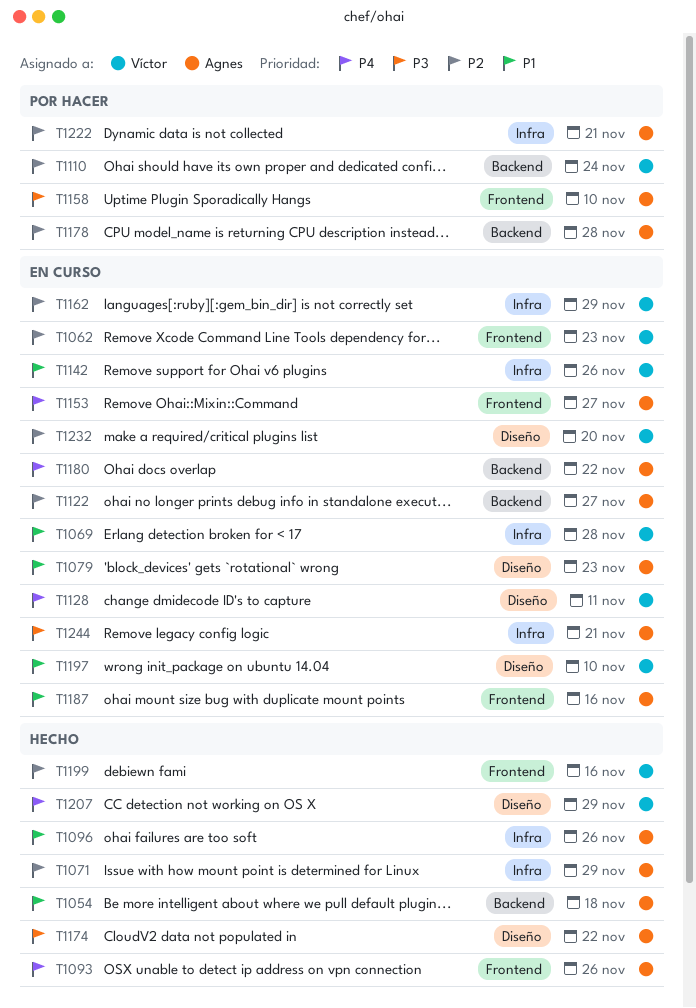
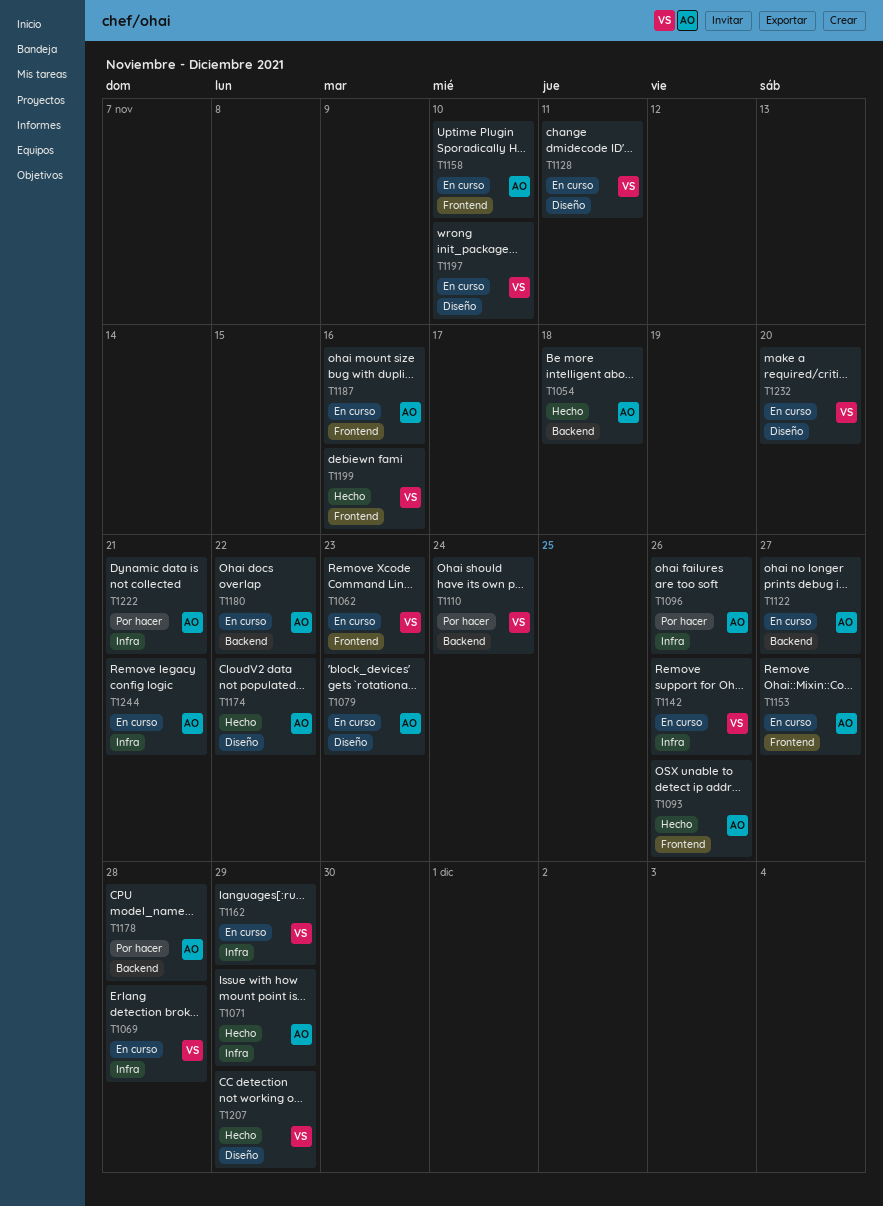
T1096, status: Hecho -> Por hacer
T1158, status: Por hacer -> En curso

